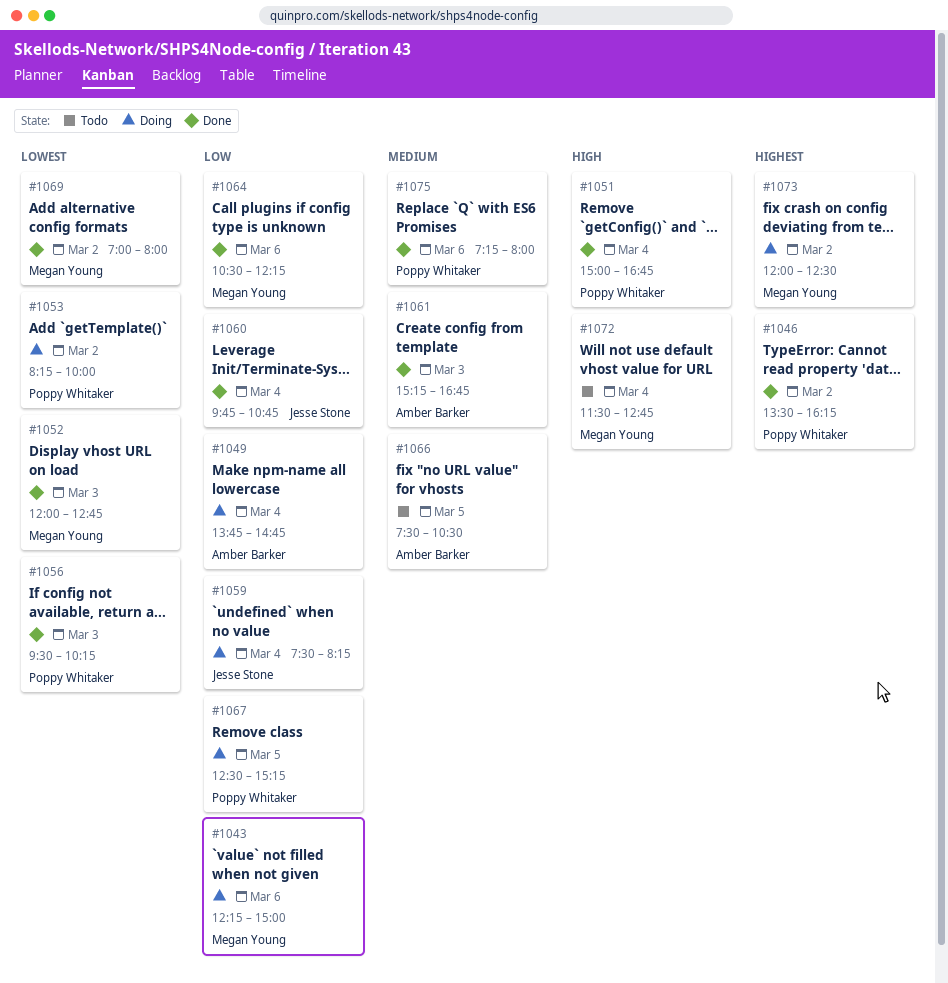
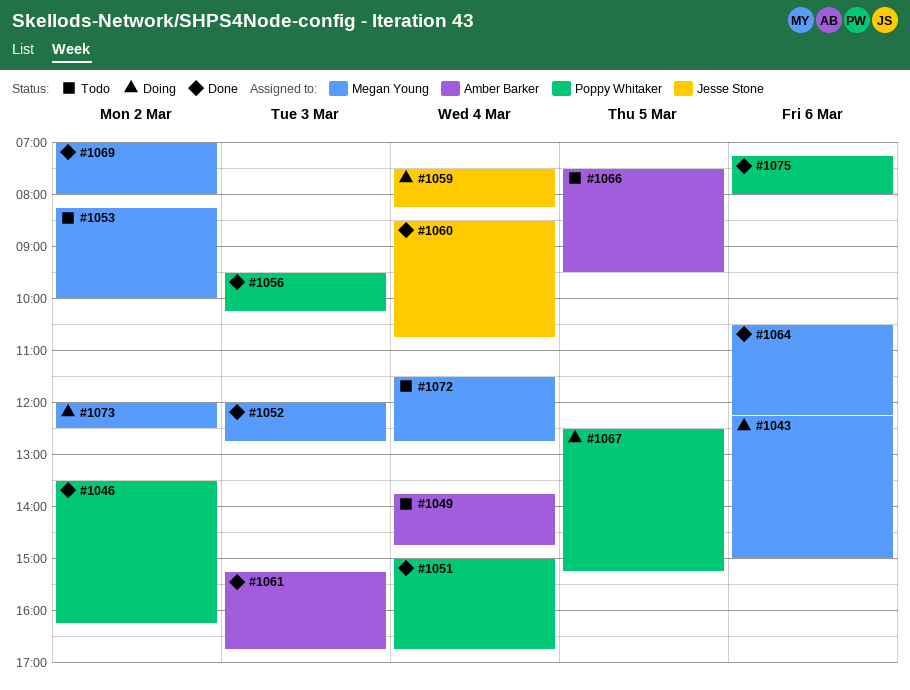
#1049, status: Doing -> Todo
#1053, status: Doing -> Todo
#1053, owner: Poppy Whitaker -> Megan Young
#1060, begins: 09:45 -> 08:30
#1066, ends: 10:30 -> 09:30

